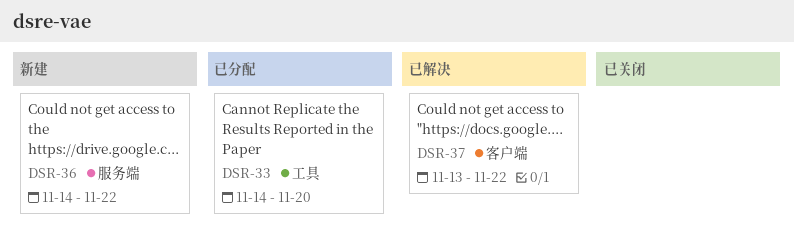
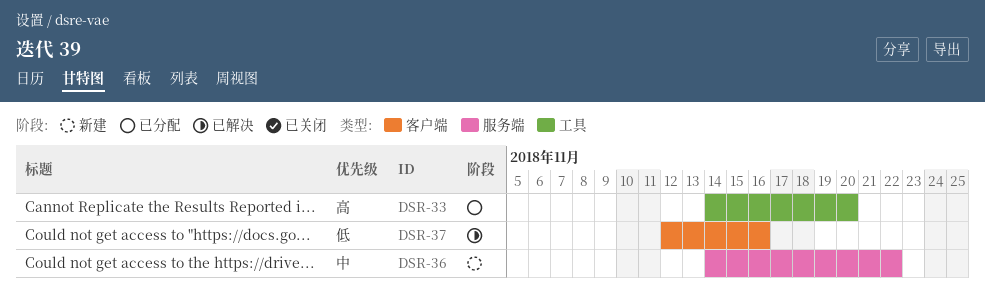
DSR-37, start: Nov 13 -> Nov 12
DSR-37, due: Nov 22 -> Nov 16

